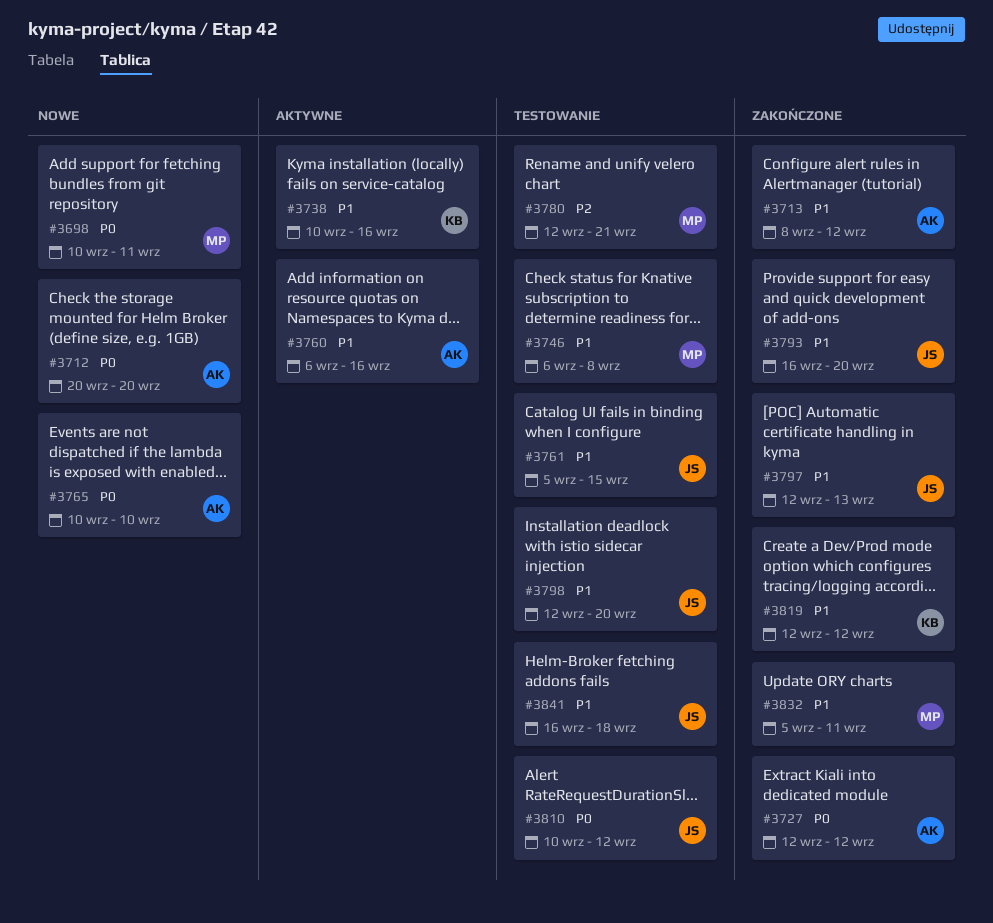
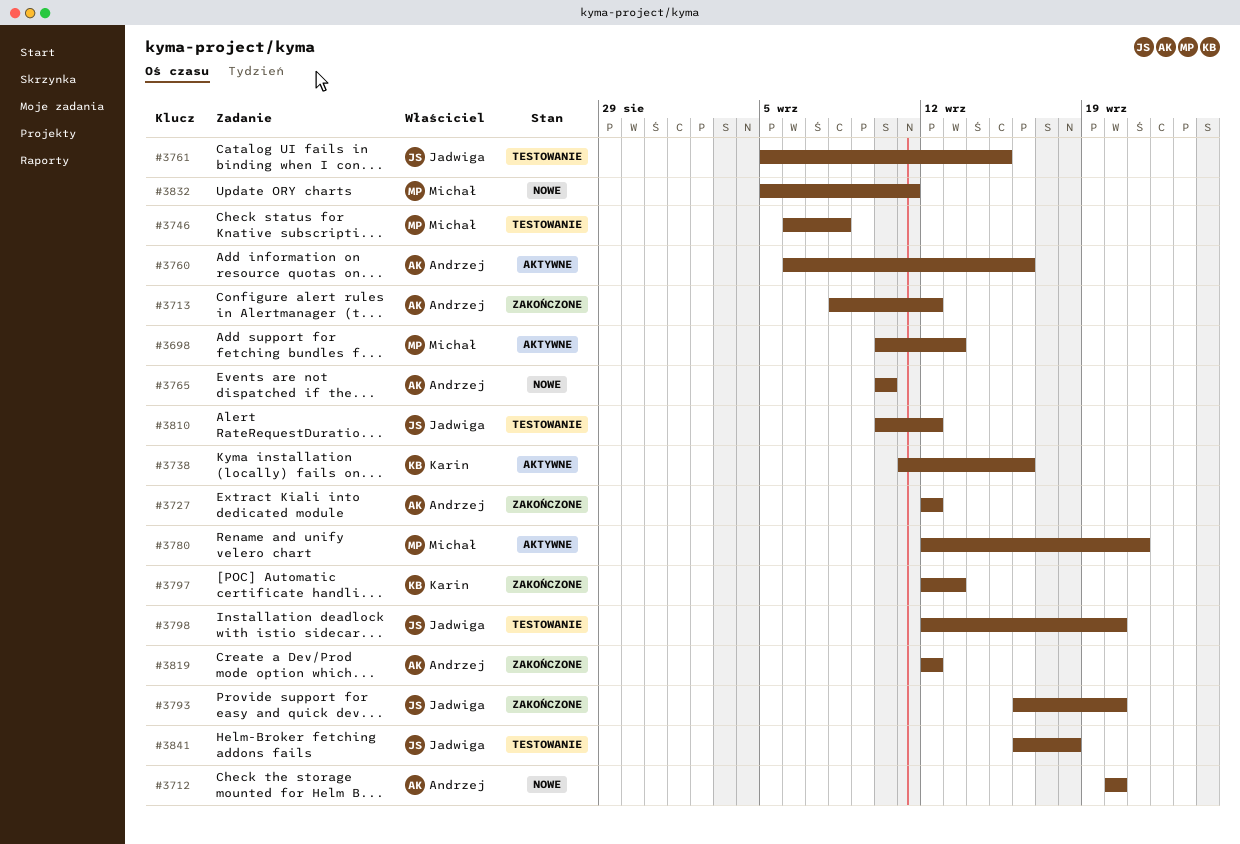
#3698, status: Nowe -> Aktywne
#3698, due: Sep 11 -> Sep 13
#3738, start: Sep 10 -> Sep 11
#3780, status: Testowanie -> Aktywne
#3797, owner: Jadwiga -> Karin
#3819, owner: Karin -> Andrzej
#3832, status: Zakończone -> Nowe

